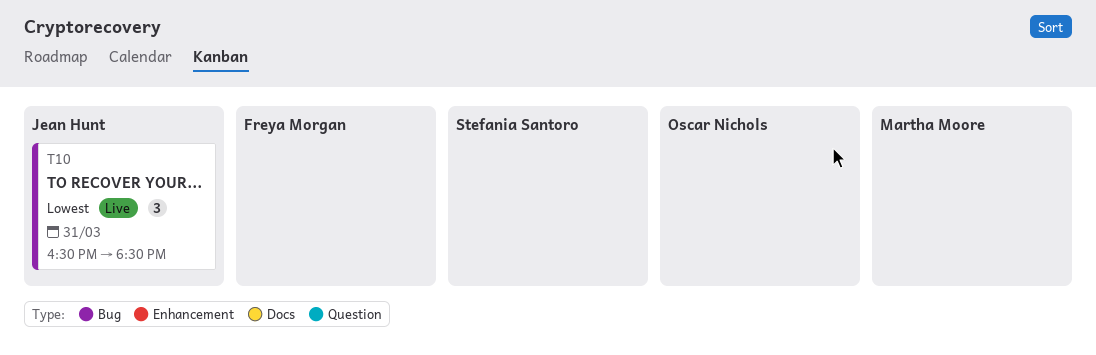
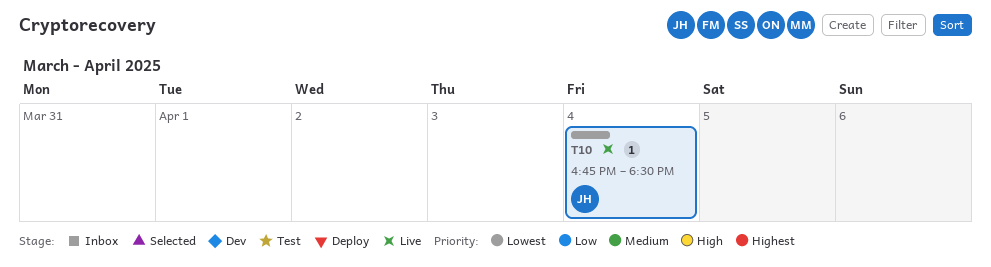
T10, estimate: 3 -> 1
T10, day: Mar 31 -> Apr 4
T10, begins: 16:30 -> 16:45

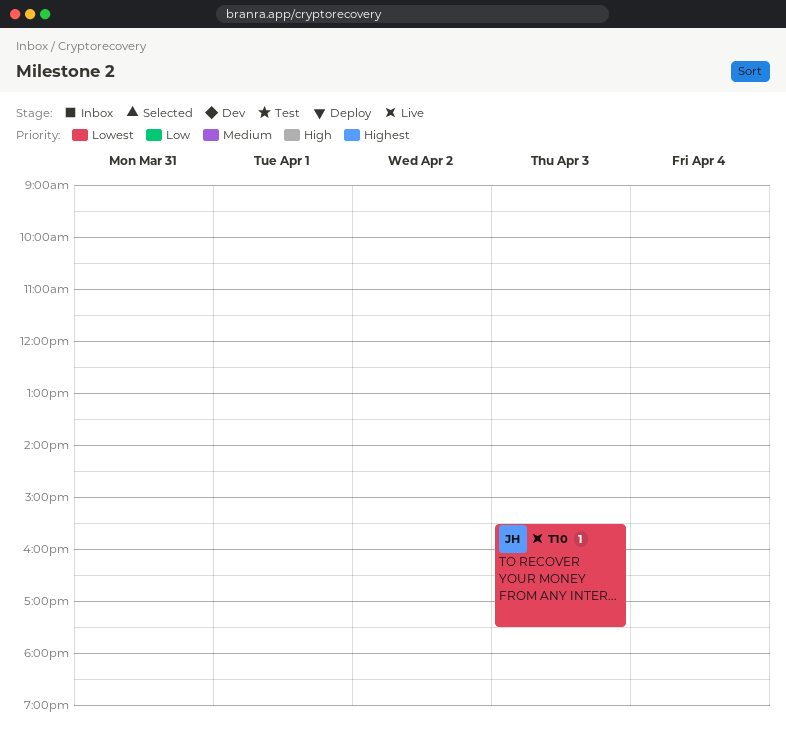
T10, day: Apr 4 -> Apr 3
T10, begins: 16:45 -> 15:30
T10, ends: 18:30 -> 17:30

